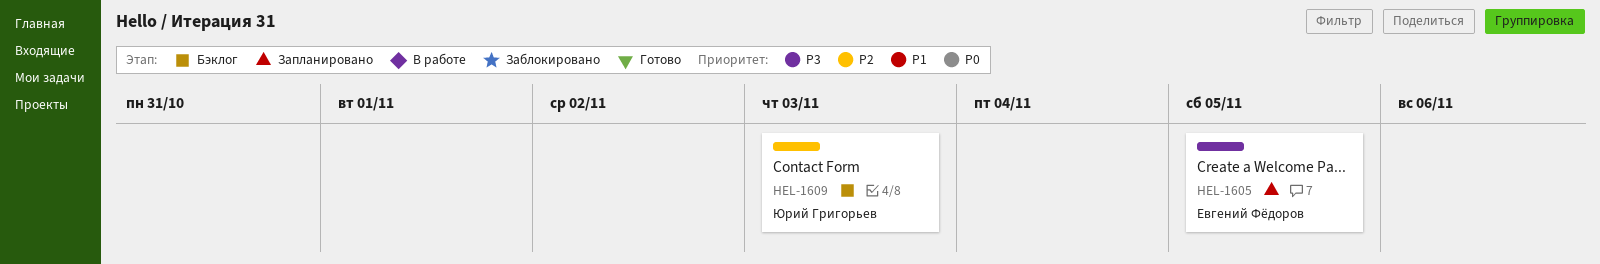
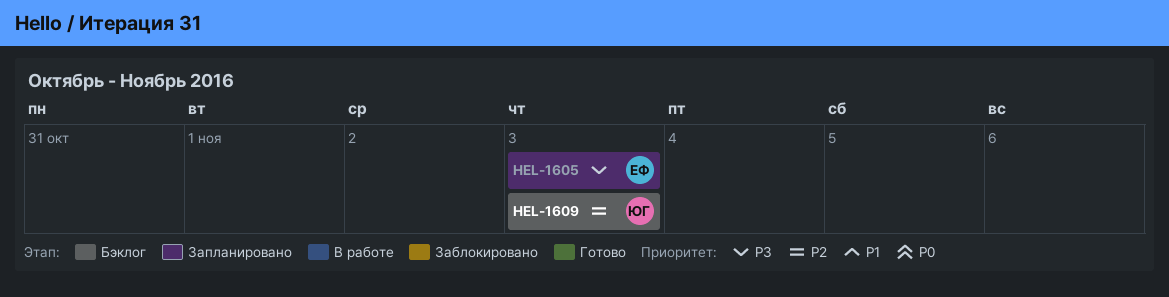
HEL-1605, due: Nov 5 -> Nov 3

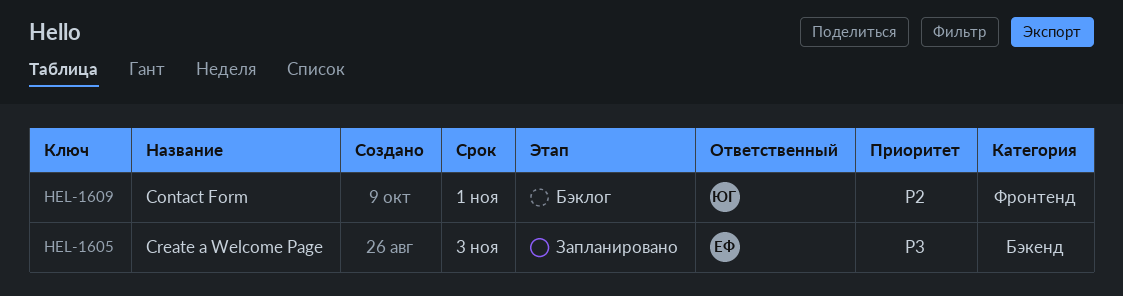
HEL-1609, due: Nov 3 -> Nov 1

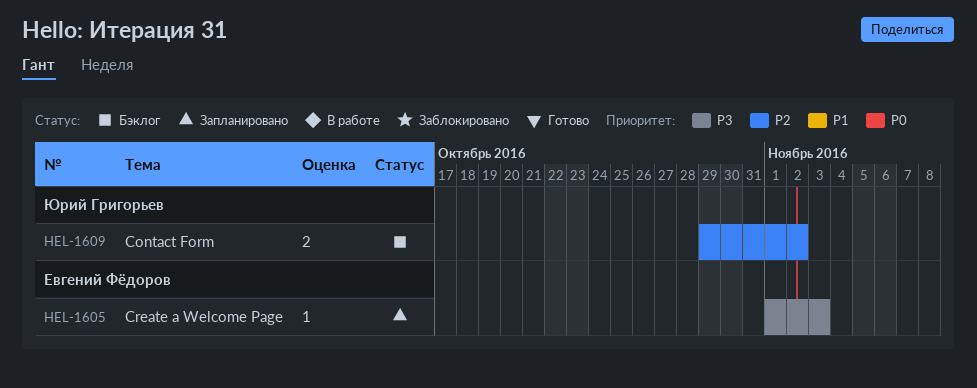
HEL-1609, due: Nov 1 -> Nov 2

